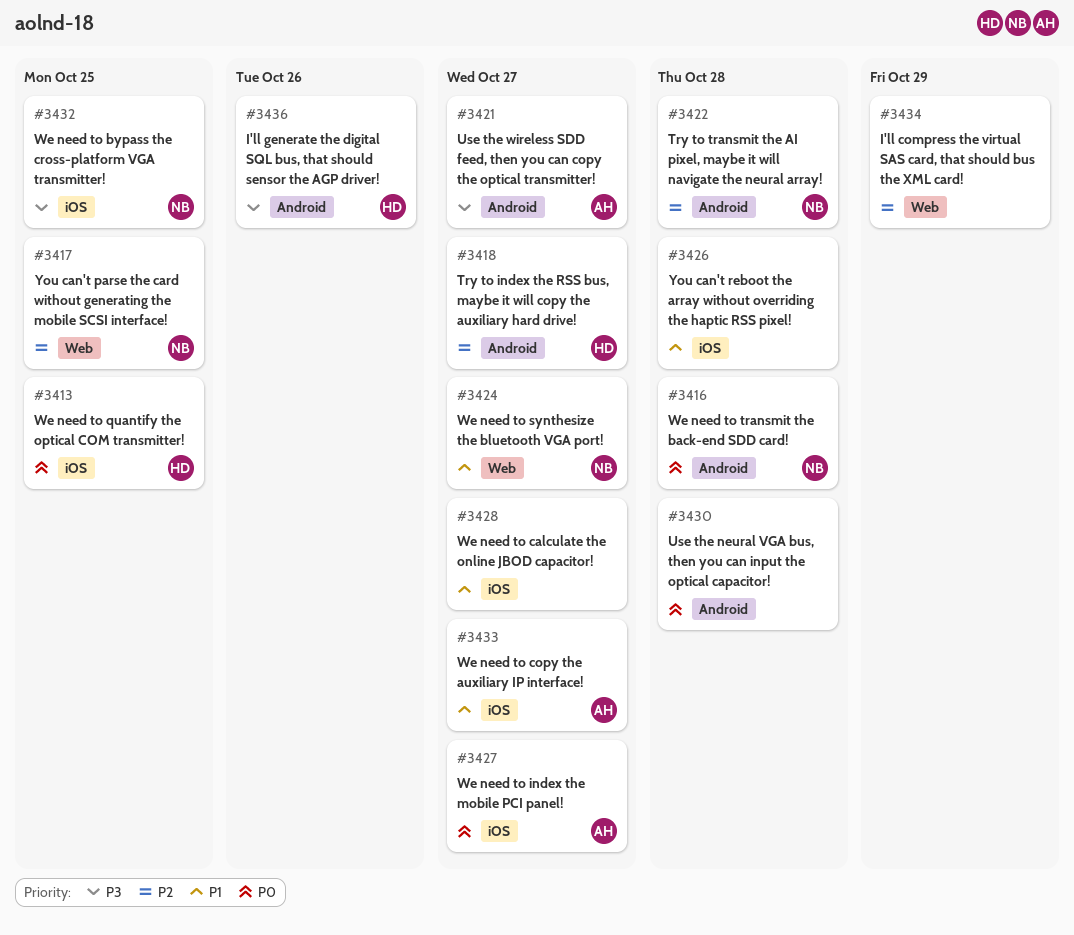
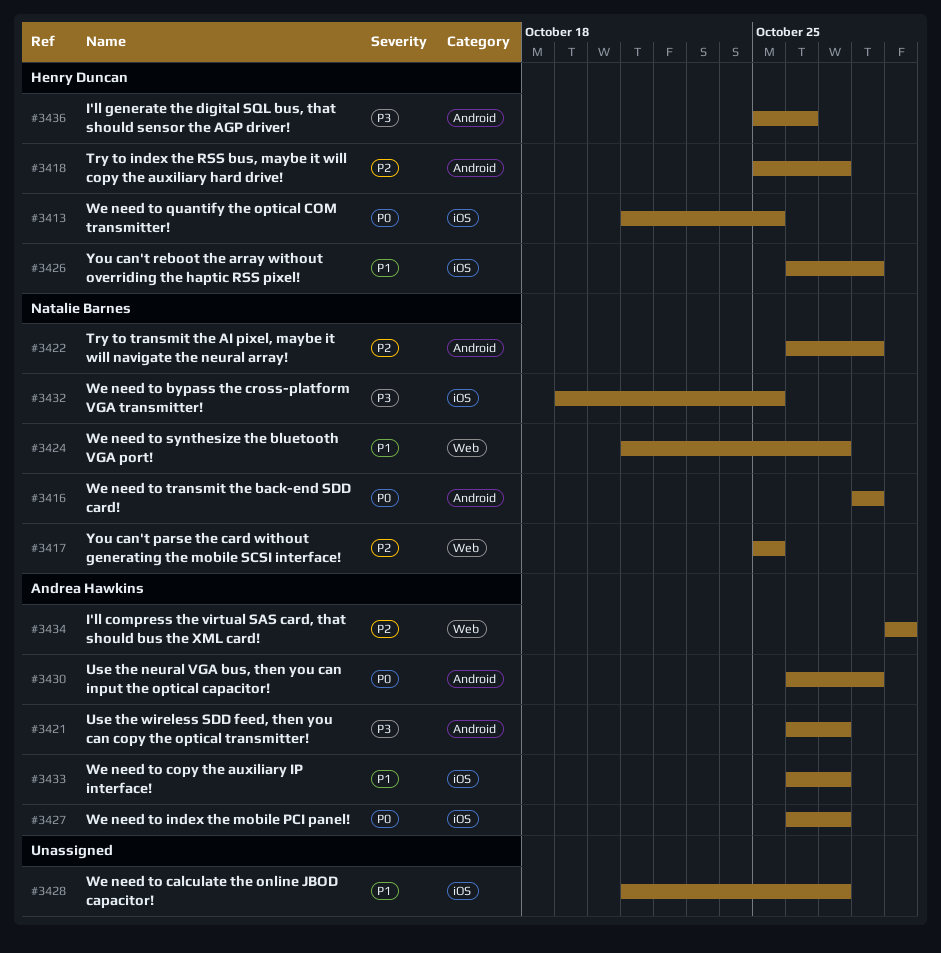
#3426, owner: none -> Henry Duncan
#3430, owner: none -> Andrea Hawkins
#3434, owner: none -> Andrea Hawkins

